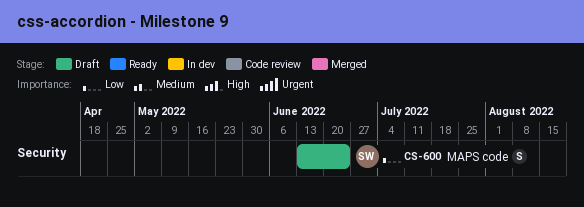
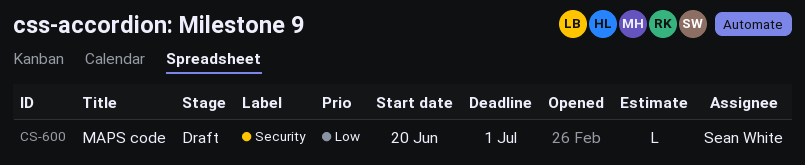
CS-600, estimate: S -> L
CS-600, start: Jun 13 -> Jun 20
CS-600, due: Jun 24 -> Jul 1

